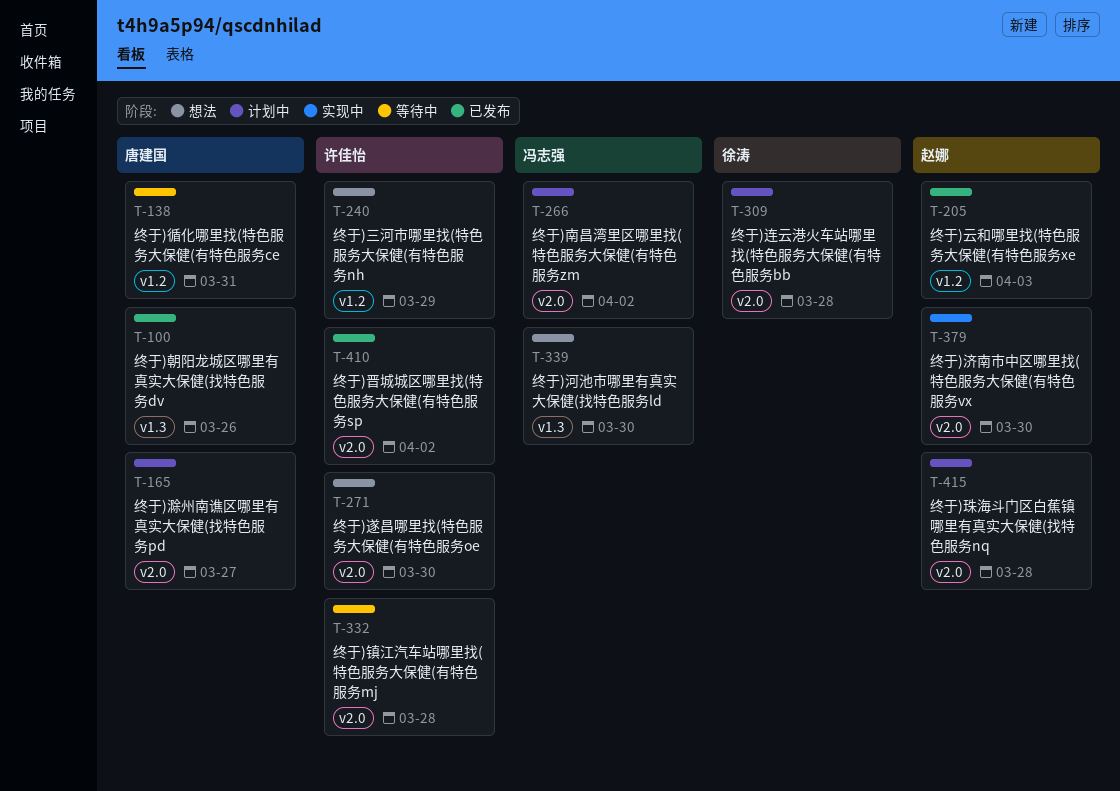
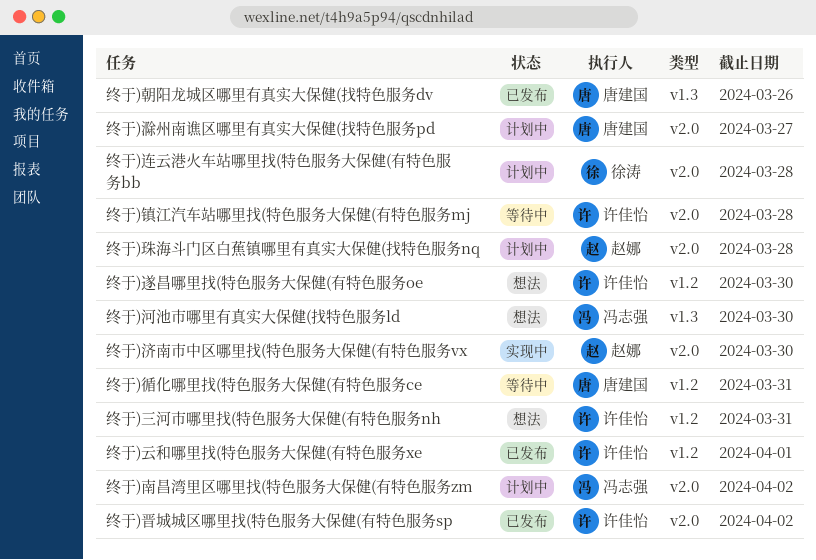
终于)三河市哪里找(特色服务大保健(有特色服务nh, due: Mar 29 -> Mar 31
终于)云和哪里找(特色服务大保健(有特色服务xe, owner: 赵娜 -> 许佳怡
终于)云和哪里找(特色服务大保健(有特色服务xe, due: Apr 3 -> Apr 1
终于)遂昌哪里找(特色服务大保健(有特色服务oe, label: v2.0 -> v1.2

